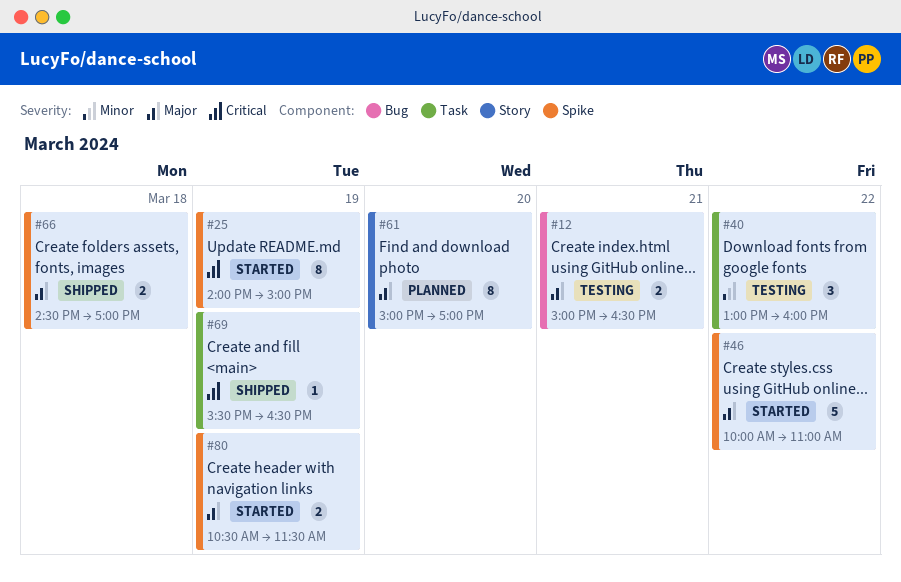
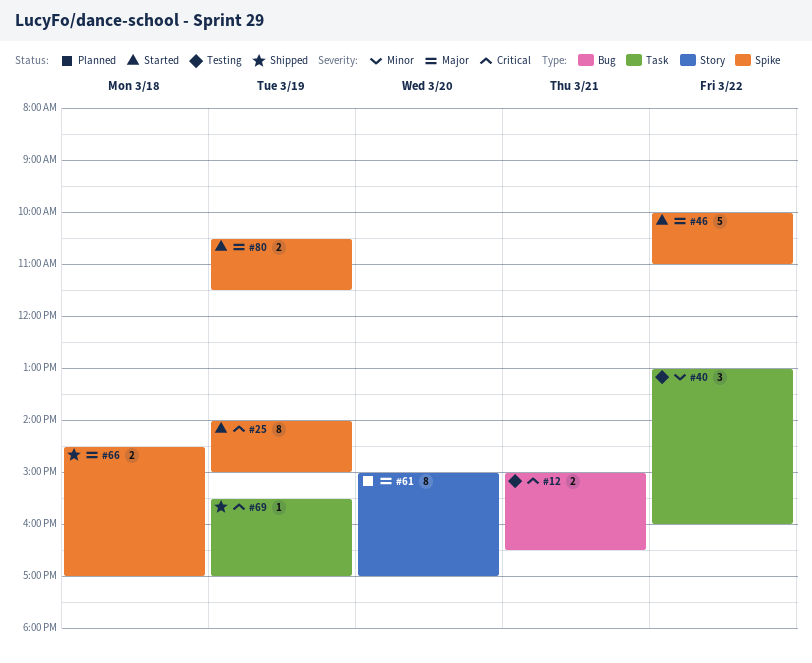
#12, priority: Major -> Critical
#69, ends: 16:30 -> 17:00

